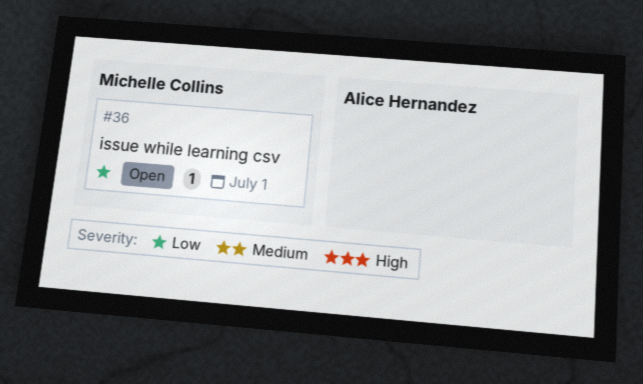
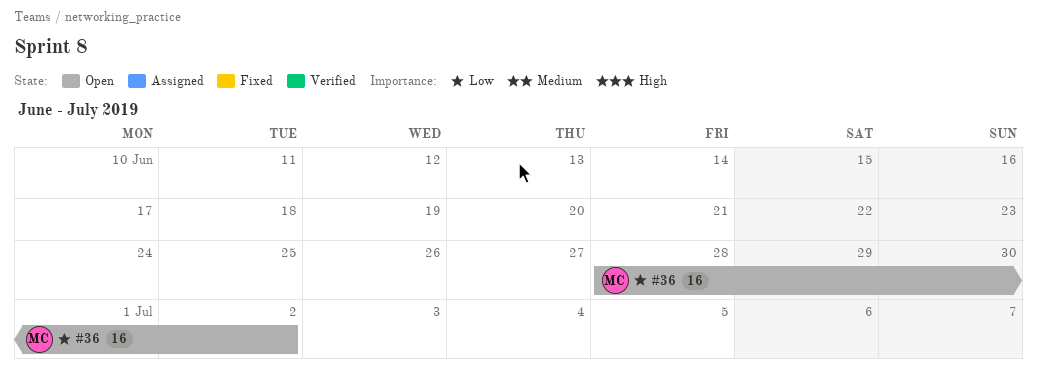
#36, estimate: 1 -> 16
#36, due: Jul 1 -> Jul 2

